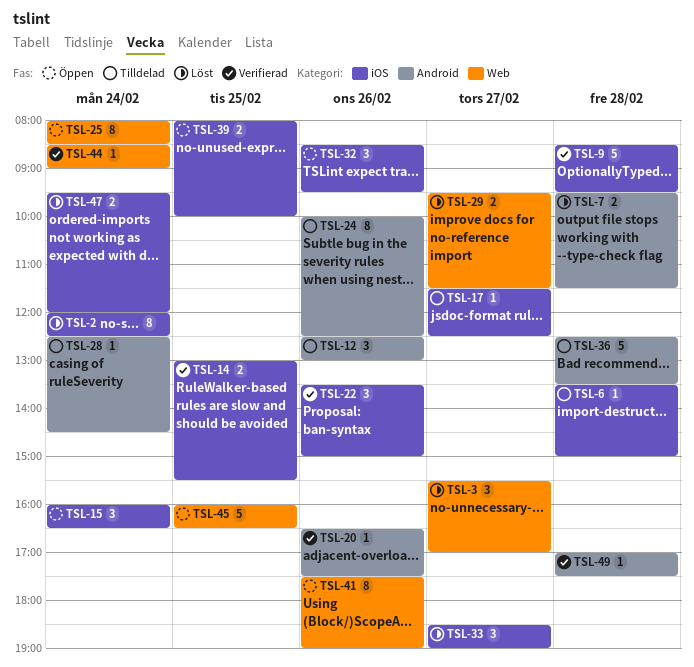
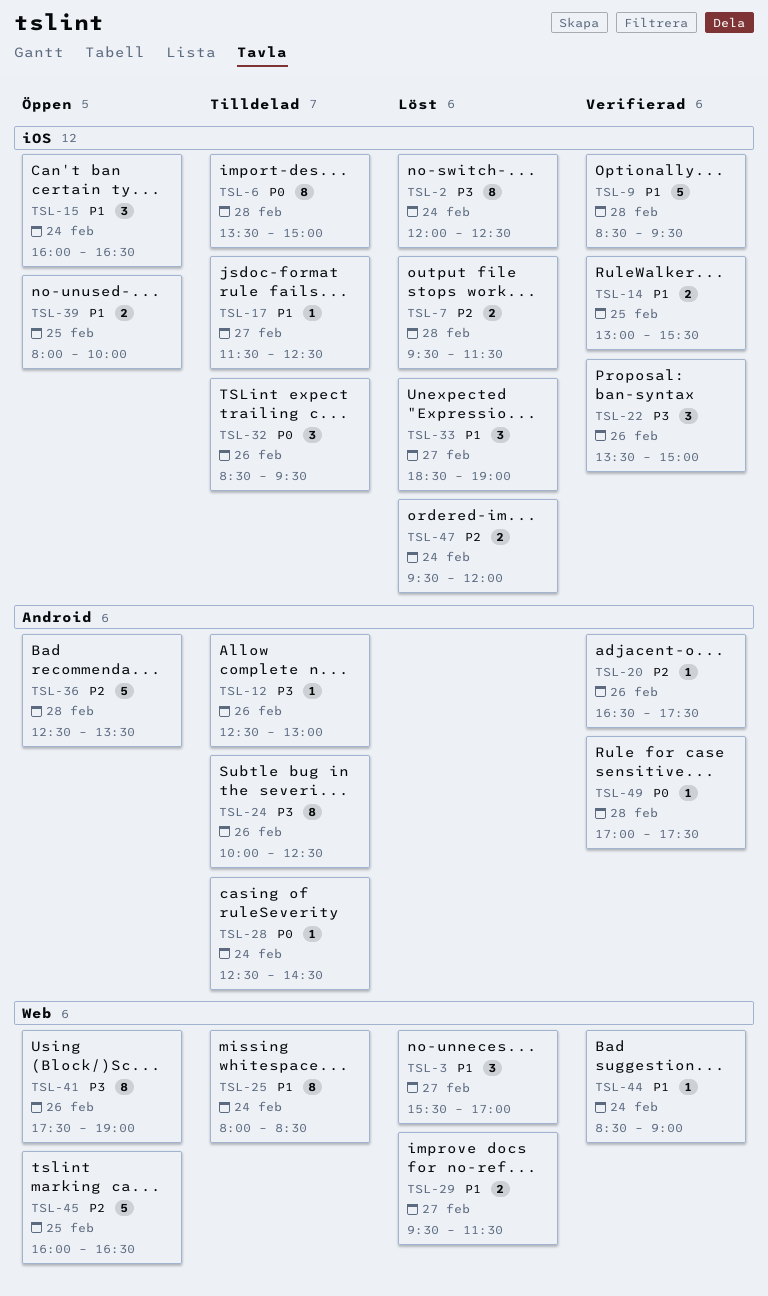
TSL-6, estimate: 1 -> 8
TSL-7, label: Android -> iOS
TSL-12, estimate: 3 -> 1
TSL-25, status: Öppen -> Tilldelad
TSL-32, status: Öppen -> Tilldelad
TSL-36, status: Tilldelad -> Öppen

